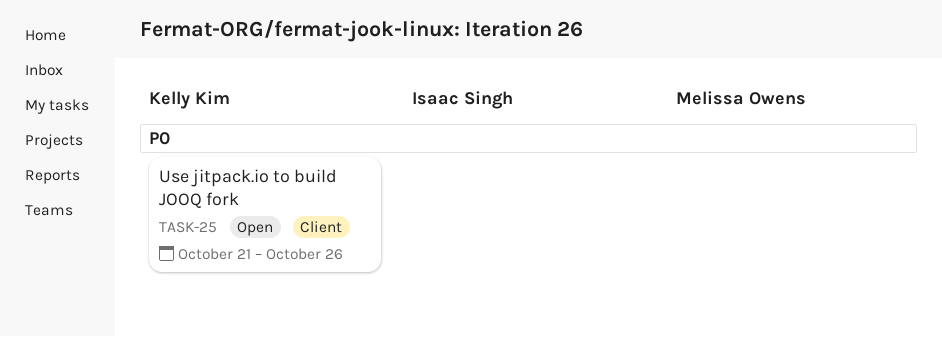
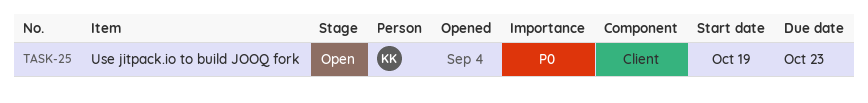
TASK-25, start: Oct 21 -> Oct 19
TASK-25, due: Oct 26 -> Oct 23

